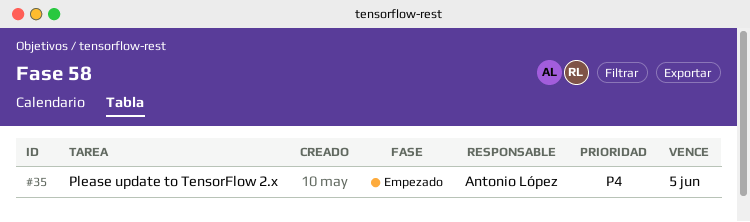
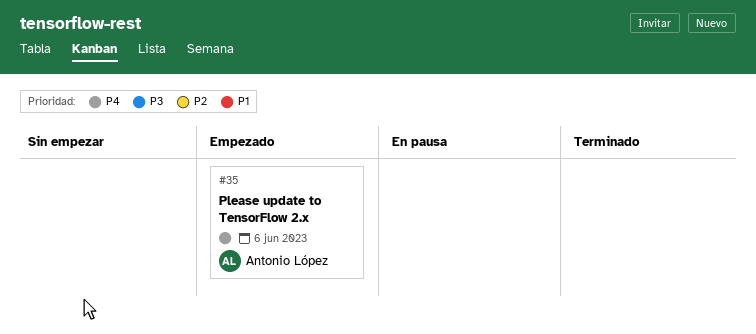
#35, due: Jun 5 -> Jun 6

